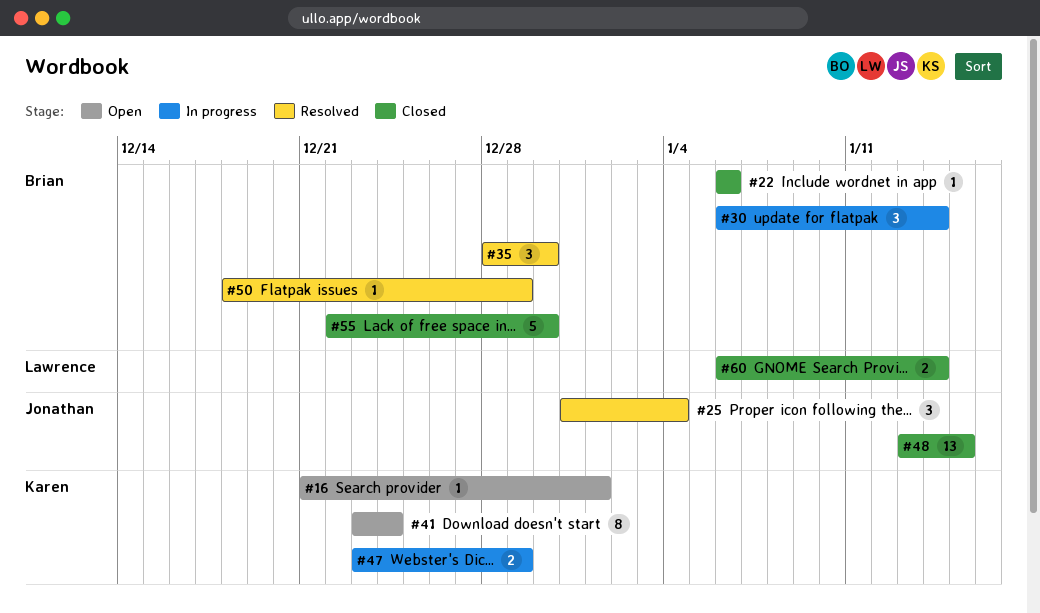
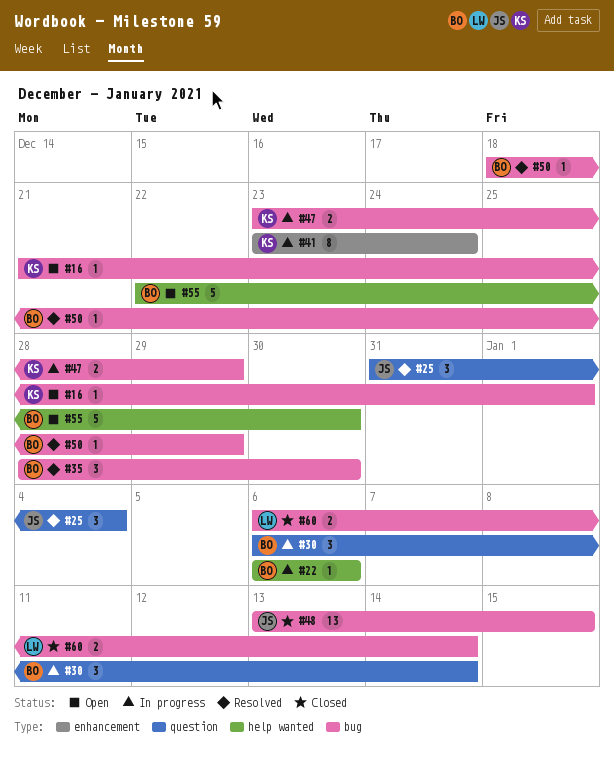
#22, status: Closed -> In progress
#41, status: Open -> In progress
#55, status: Closed -> Open

